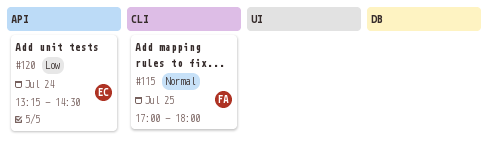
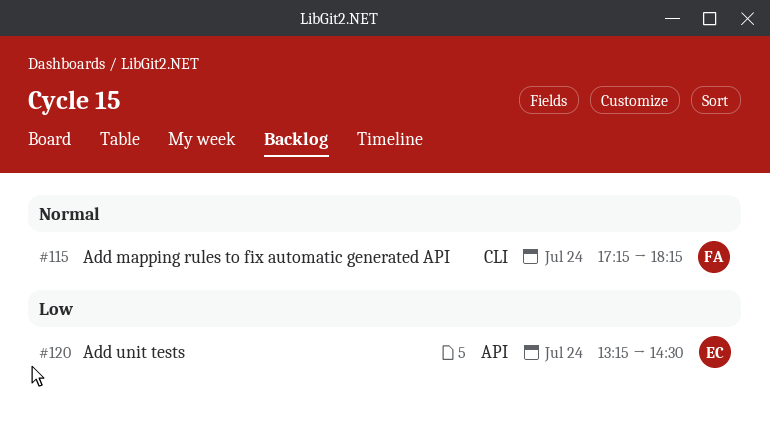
#115, day: Jul 25 -> Jul 24
#115, begins: 17:00 -> 17:15
#115, ends: 18:00 -> 18:15

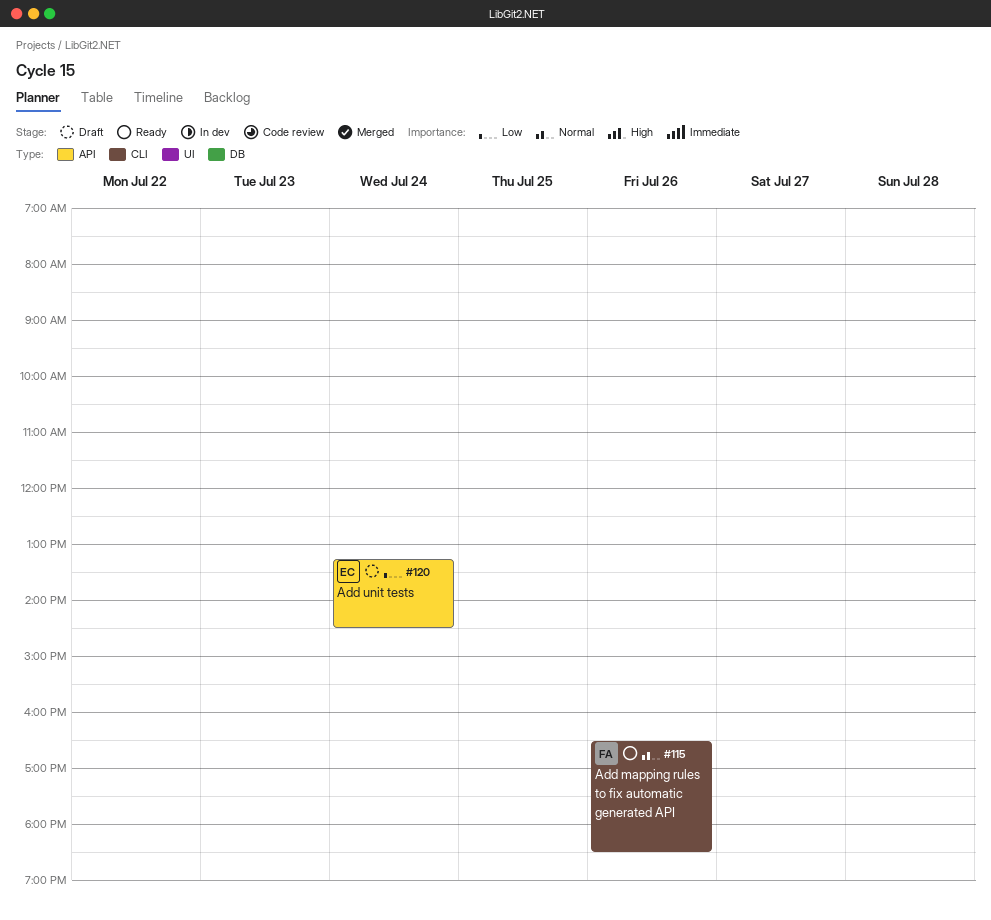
#115, day: Jul 24 -> Jul 26
#115, begins: 17:15 -> 16:30
#115, ends: 18:15 -> 18:30

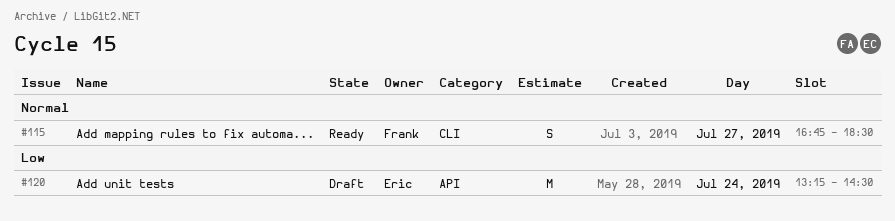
#115, day: Jul 26 -> Jul 27
#115, begins: 16:30 -> 16:45

